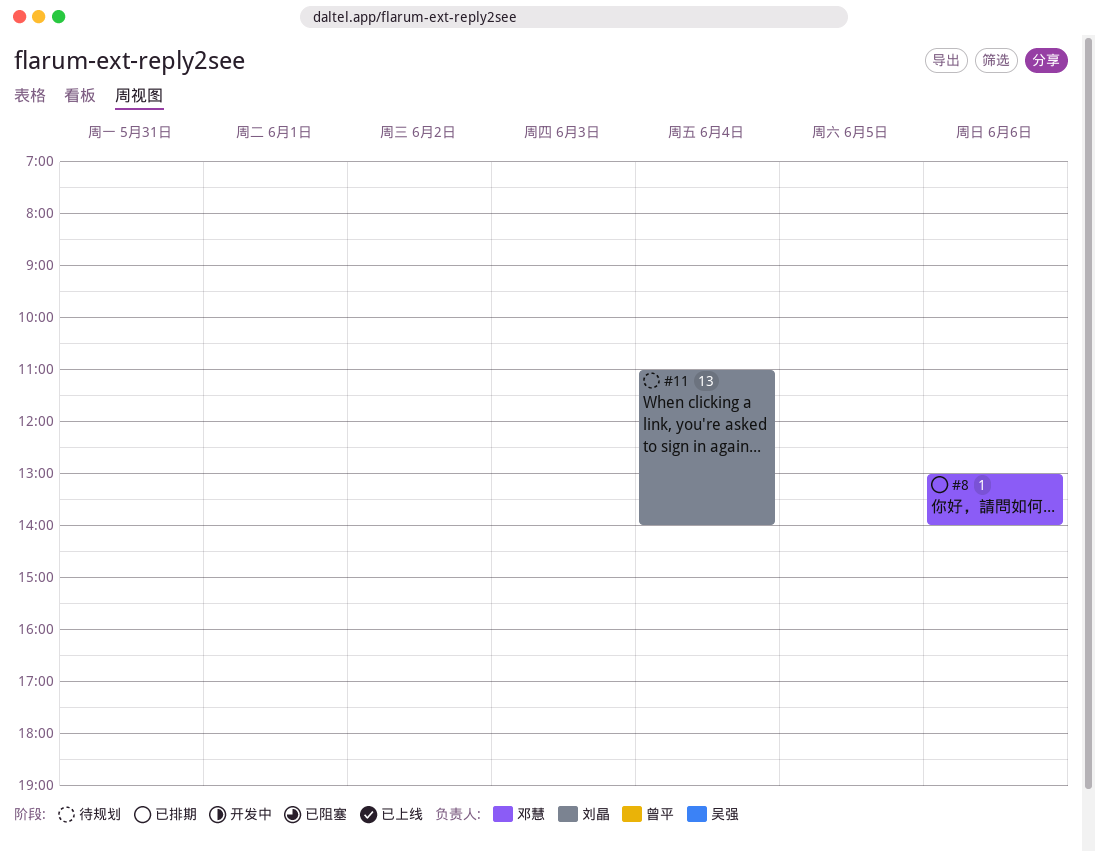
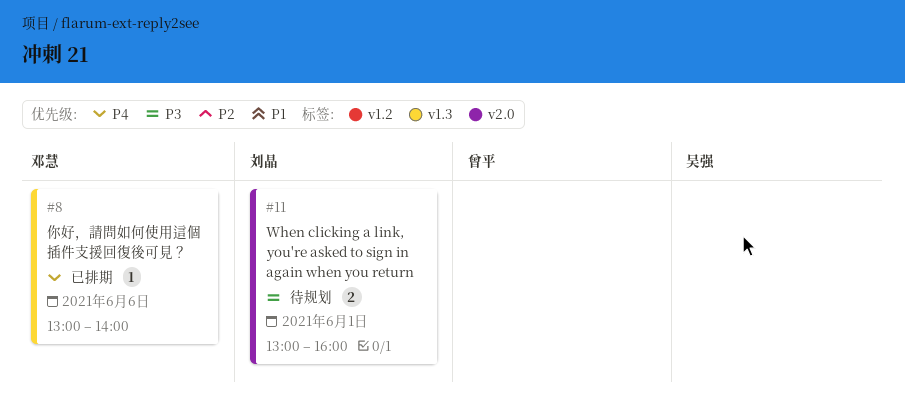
#11, estimate: 13 -> 2
#11, day: Jun 4 -> Jun 1
#11, begins: 11:00 -> 13:00
#11, ends: 14:00 -> 16:00

